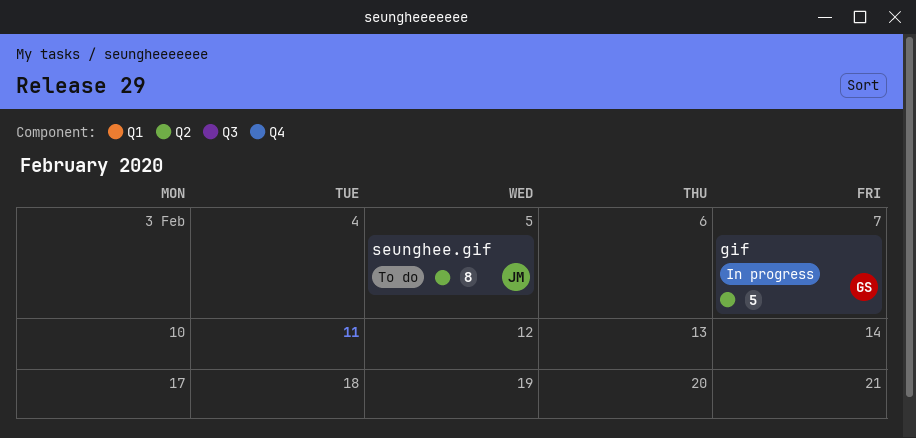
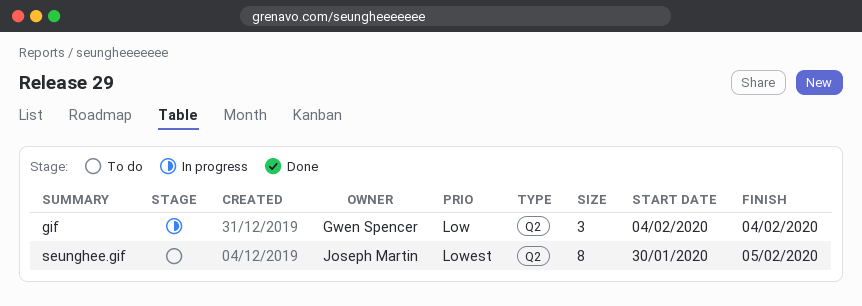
gif, estimate: 5 -> 3
gif, due: Feb 7 -> Feb 4

